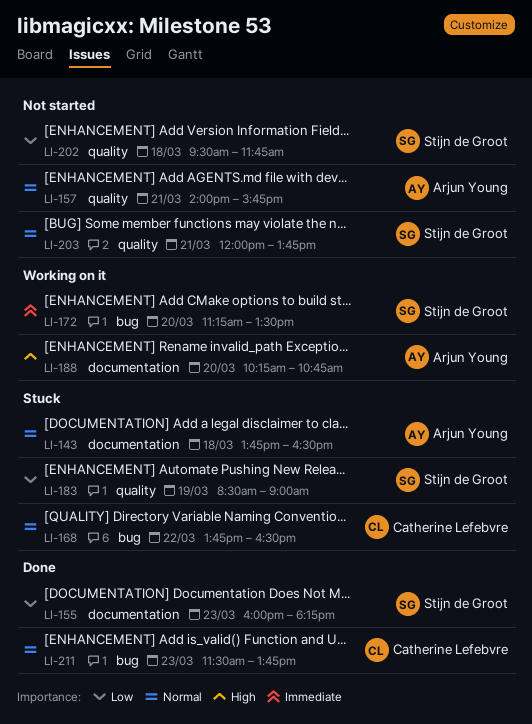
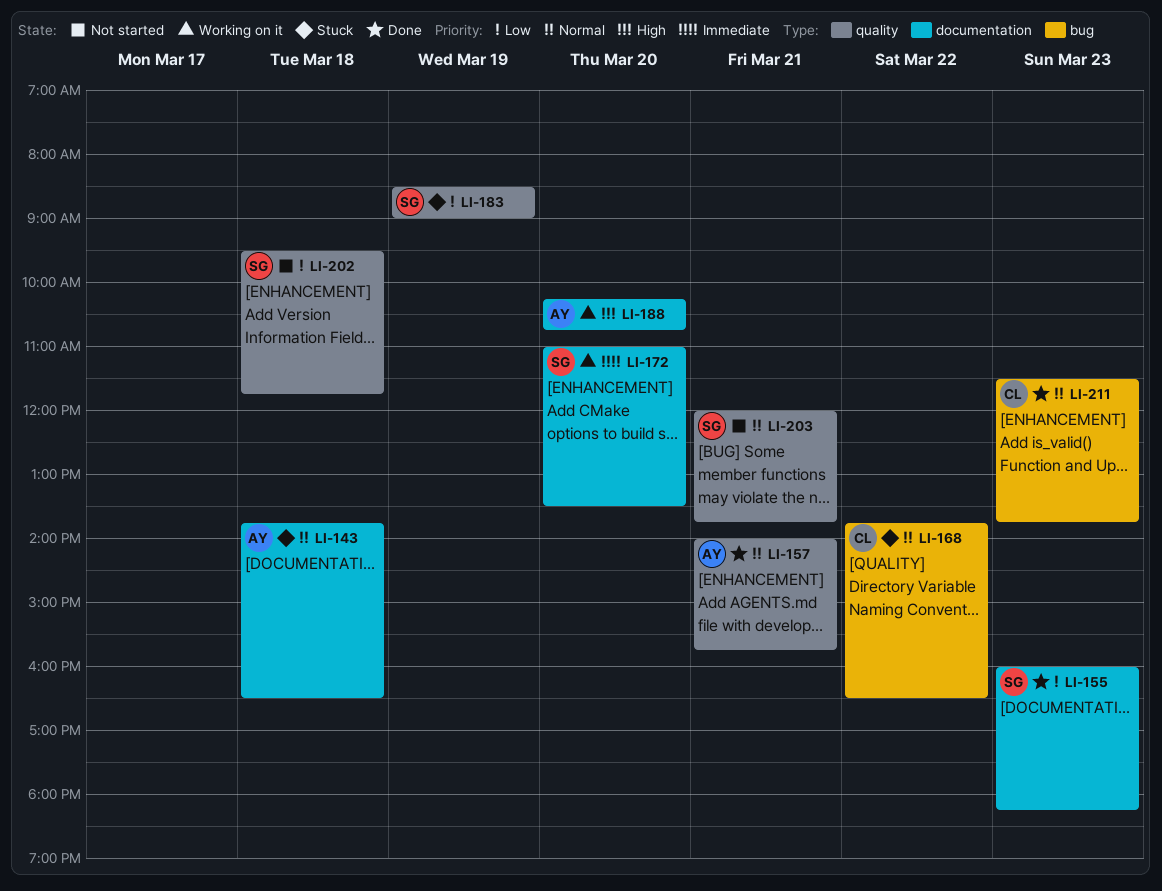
LI-157, status: Not started -> Done
LI-172, label: bug -> documentation
LI-172, begins: 11:15 -> 11:00

